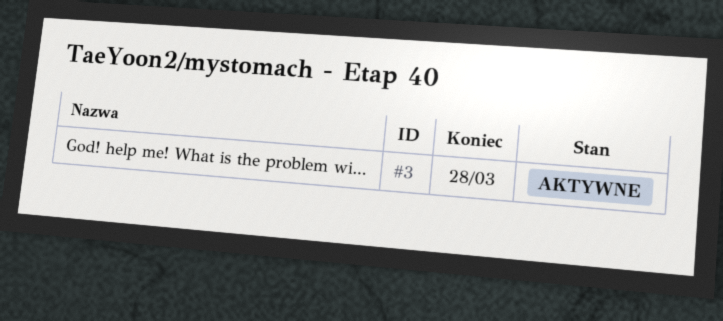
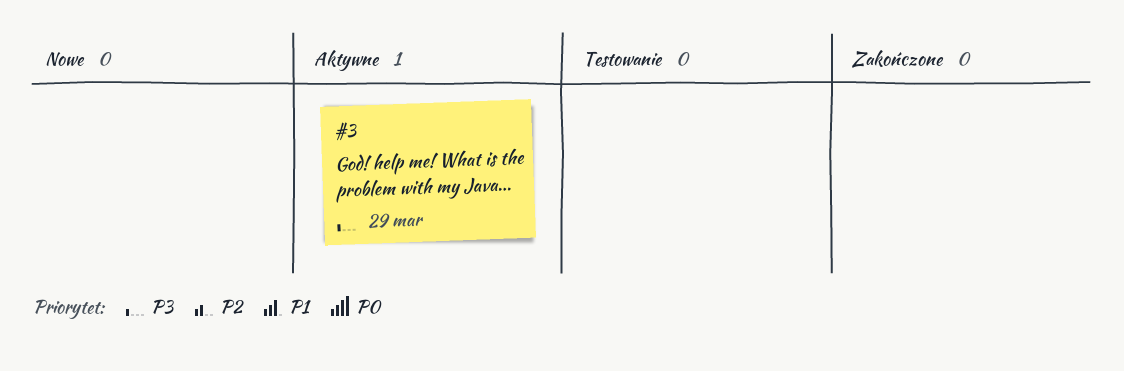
#3, due: Mar 28 -> Mar 29

